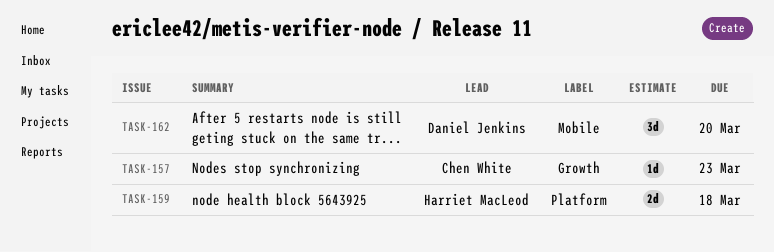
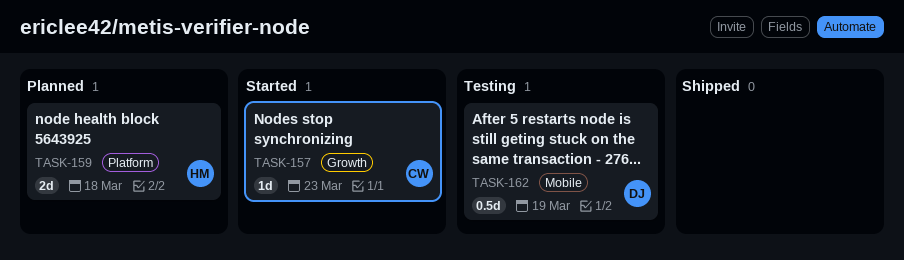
TASK-162, estimate: 3d -> 0.5d
TASK-162, due: Mar 20 -> Mar 19

